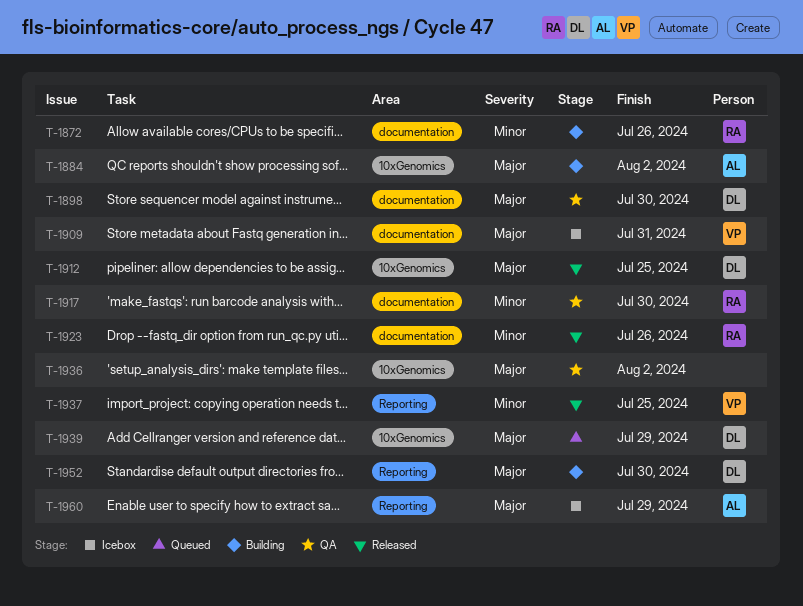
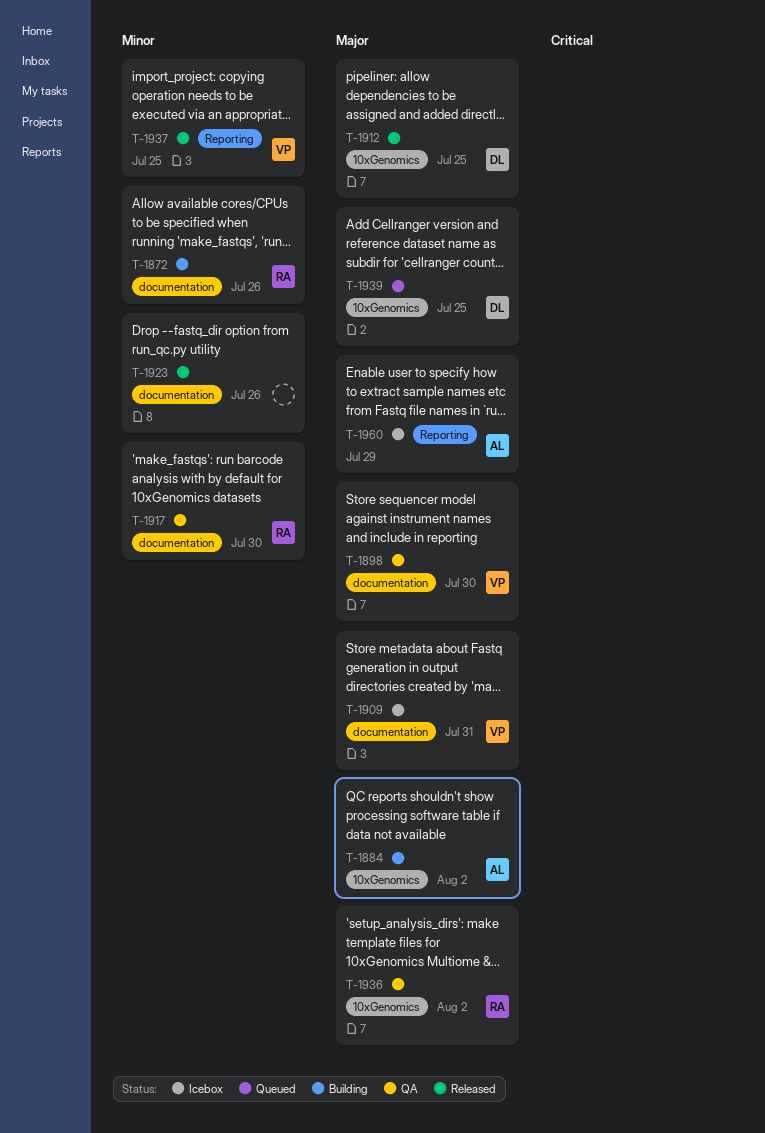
T-1898, owner: DL -> VP
T-1923, owner: RA -> none
T-1936, owner: none -> RA
T-1939, due: Jul 29 -> Jul 25
T-1952: present -> none

